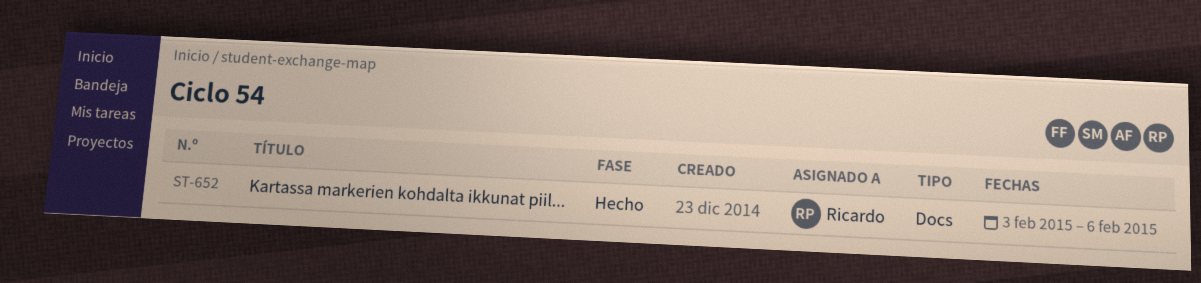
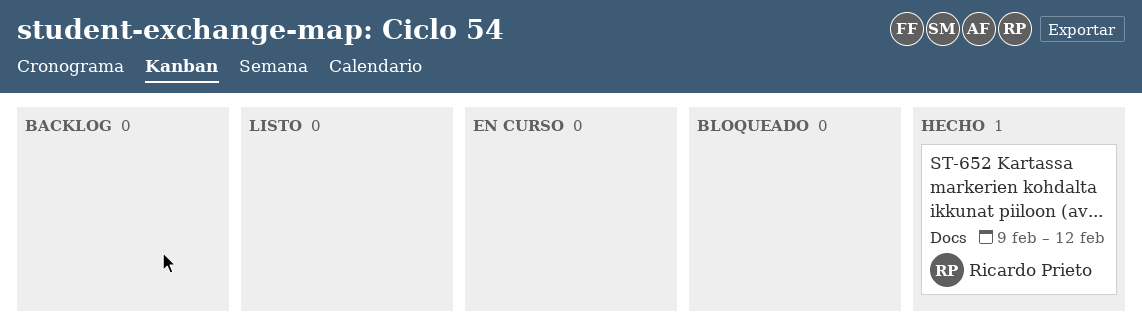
ST-652, start: Feb 3 -> Feb 9
ST-652, due: Feb 6 -> Feb 12

